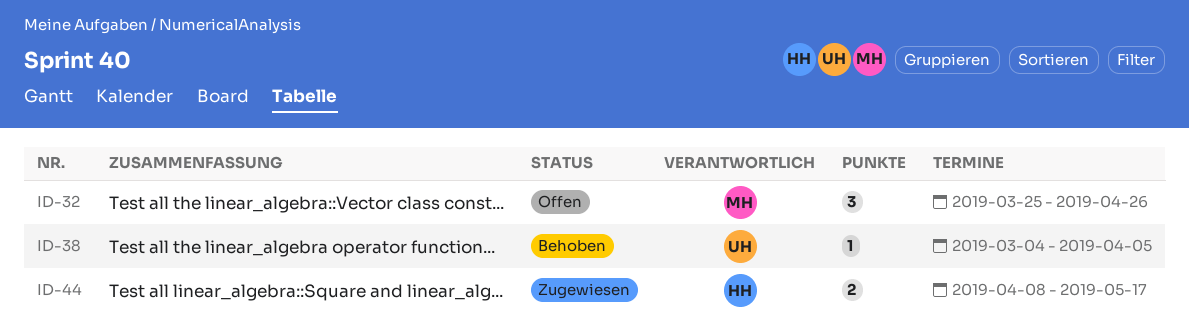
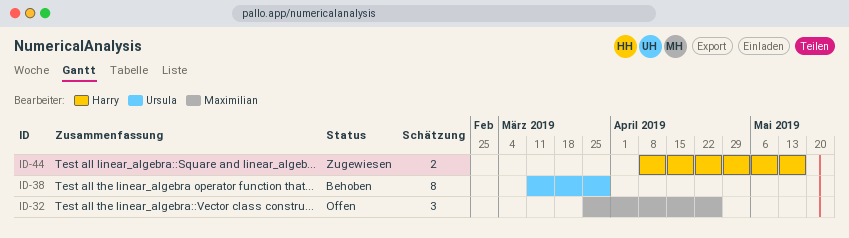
ID-38, estimate: 1 -> 8
ID-38, start: Mar 4 -> Mar 11
ID-38, due: Apr 5 -> Mar 29

